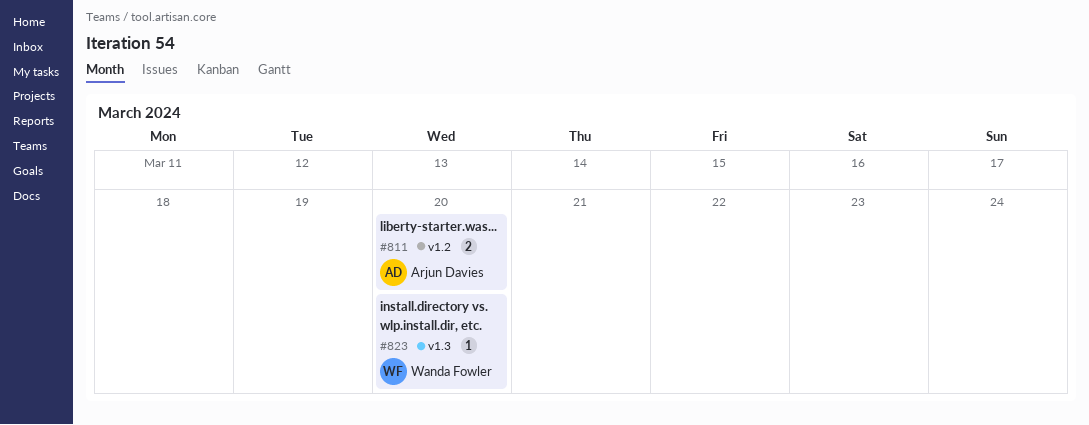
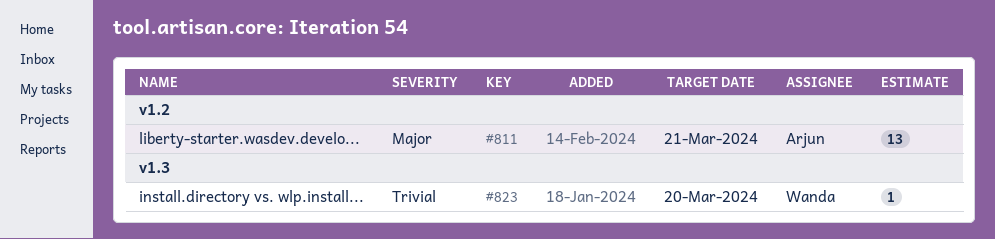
#811, estimate: 2 -> 13
#811, due: Mar 20 -> Mar 21

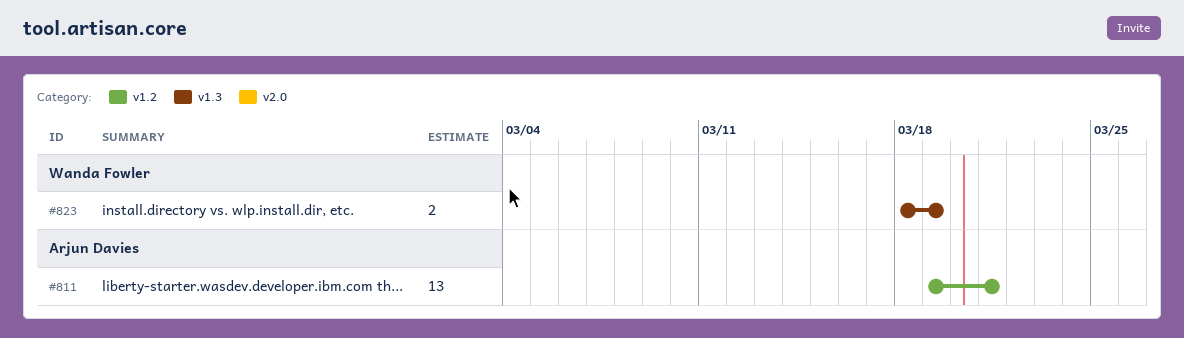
#823, estimate: 1 -> 2
#823, due: Mar 20 -> Mar 19

